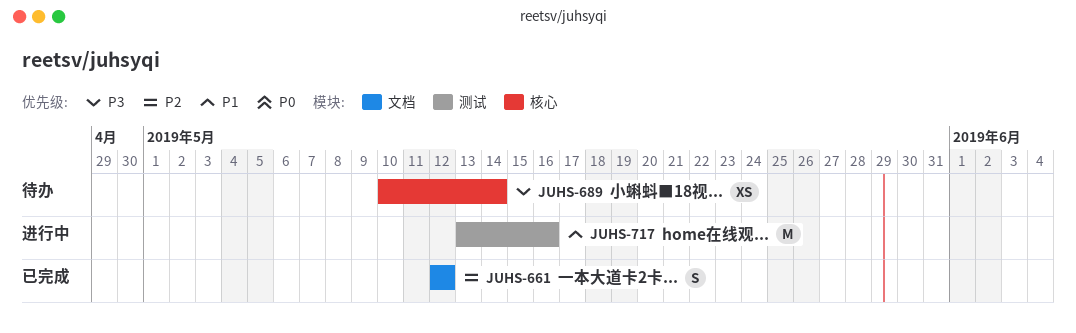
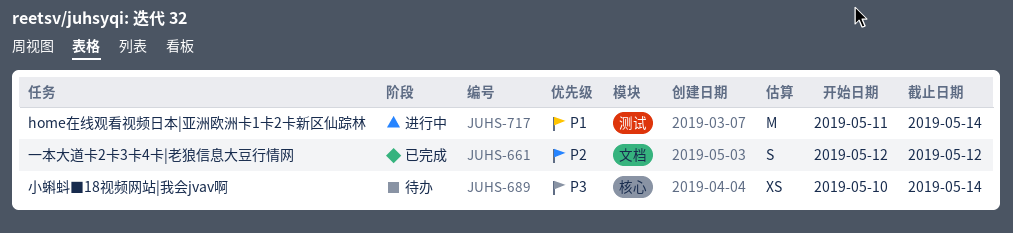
JUHS-717, start: May 13 -> May 11
JUHS-717, due: May 16 -> May 14

